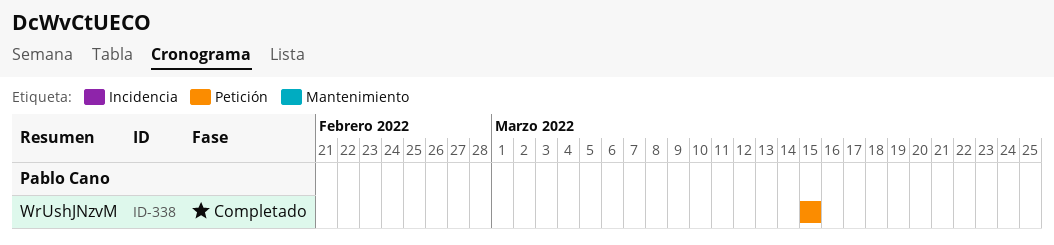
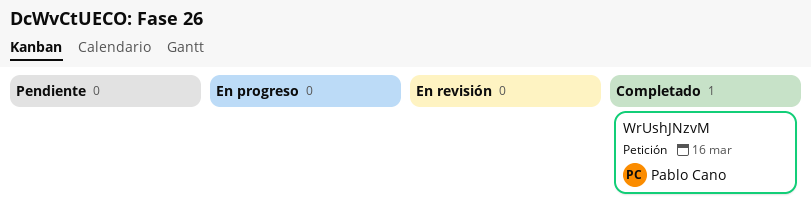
WrUshJNzvM, due: Mar 15 -> Mar 16

